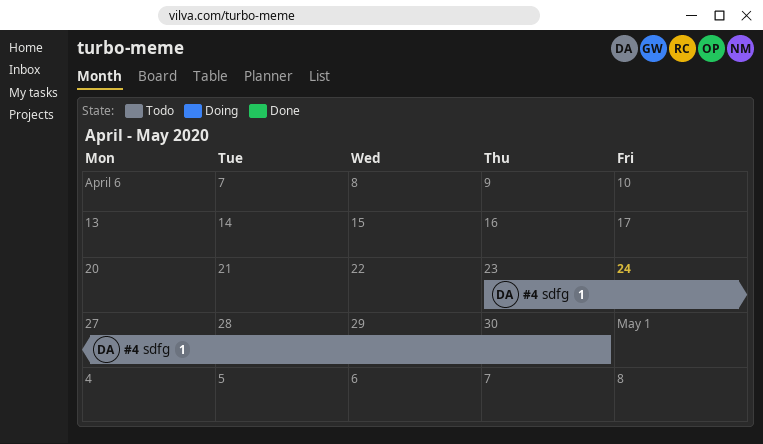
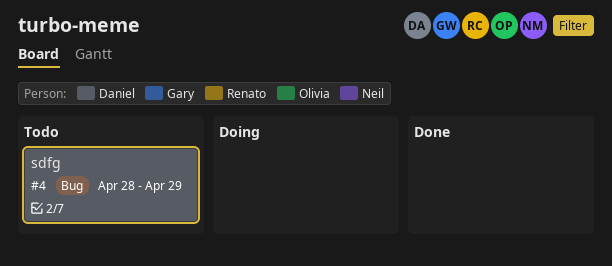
#4, start: Apr 23 -> Apr 28
#4, due: Apr 30 -> Apr 29

